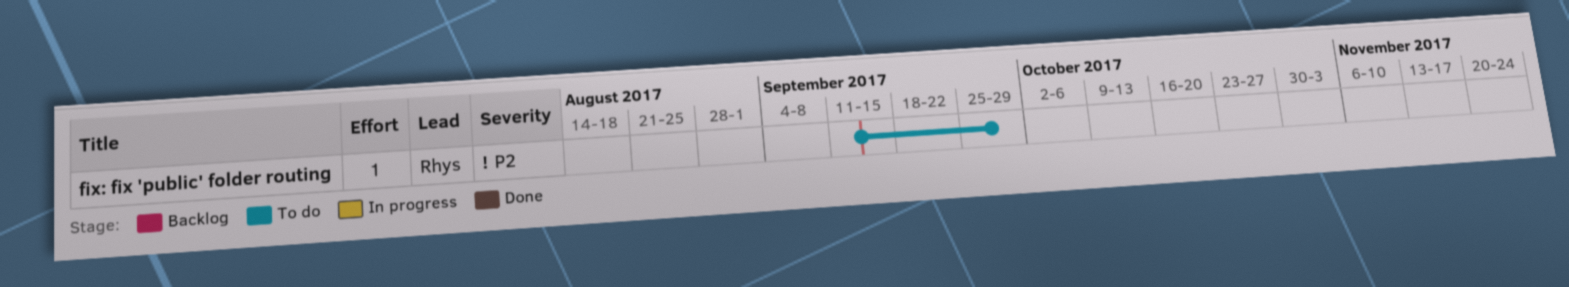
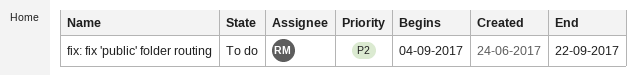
fix: fix 'public' folder routing, start: Sep 11 -> Sep 4
fix: fix 'public' folder routing, due: Sep 29 -> Sep 22

